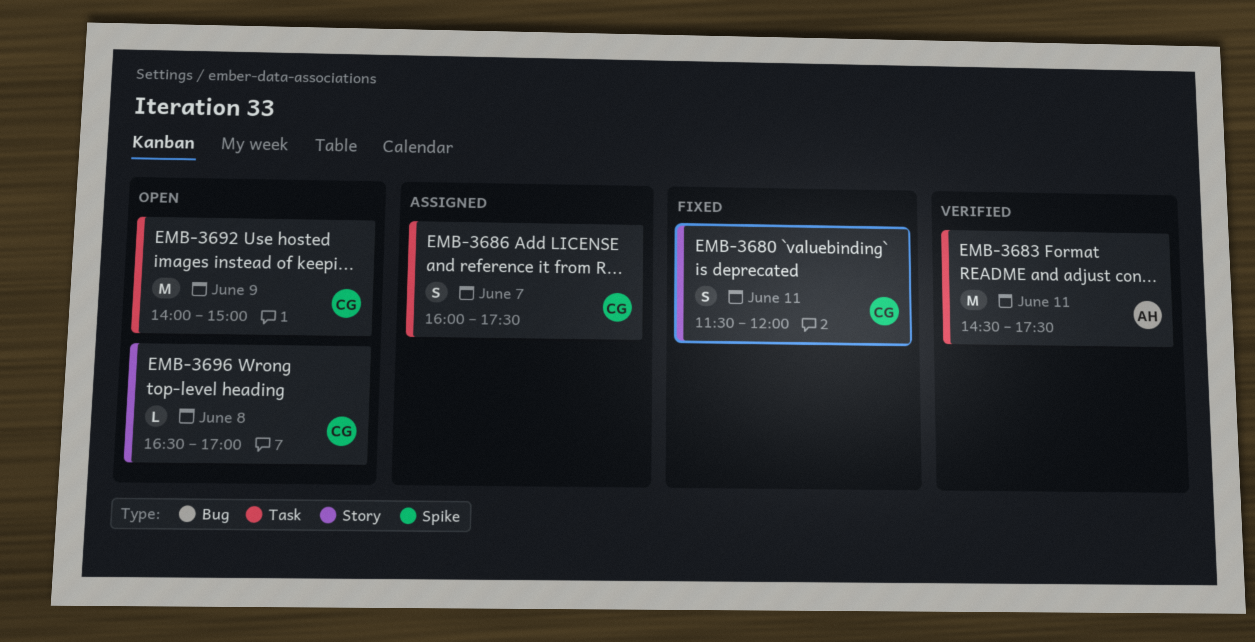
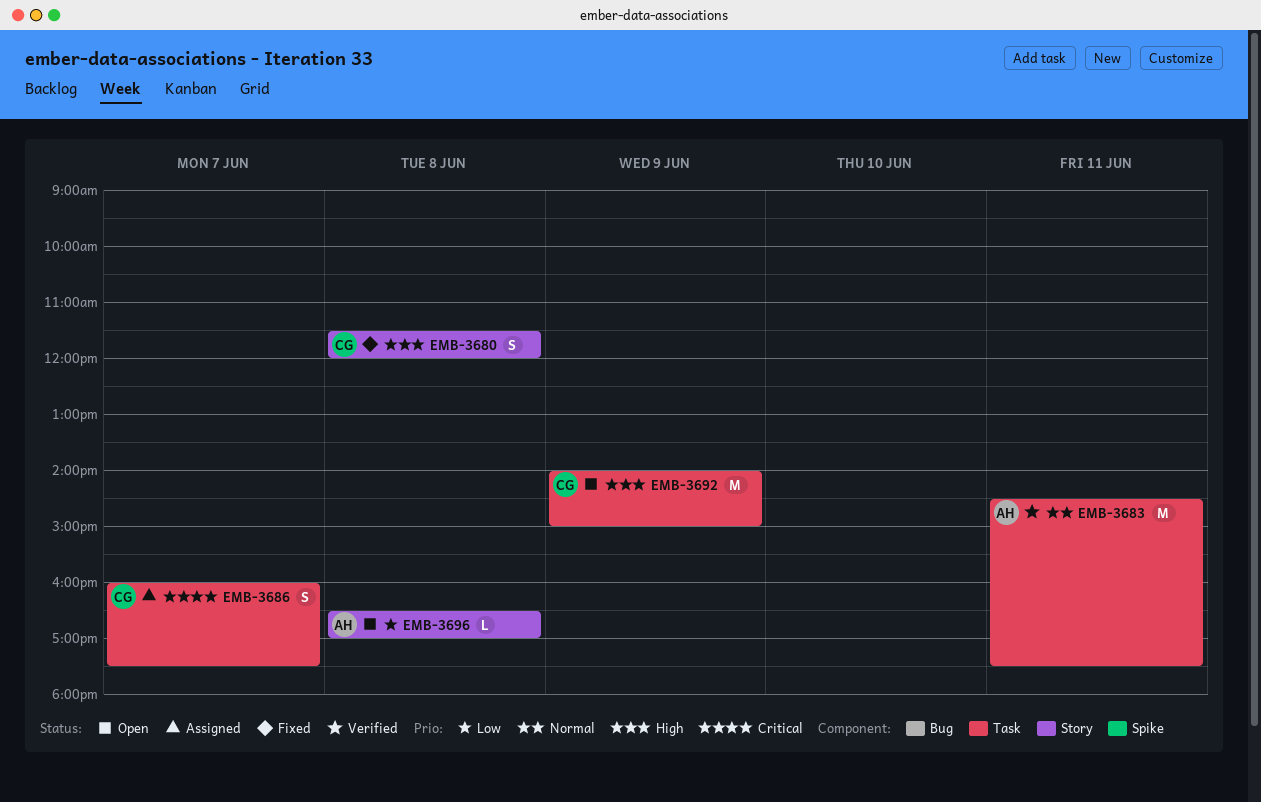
EMB-3680, day: Jun 11 -> Jun 8
EMB-3696, owner: CG -> AH

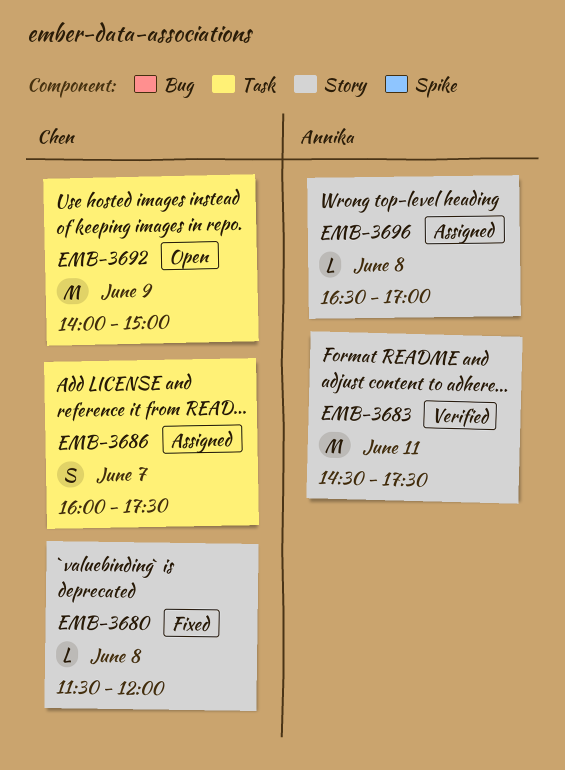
EMB-3680, estimate: S -> L
EMB-3683, label: Task -> Story
EMB-3696, status: Open -> Assigned

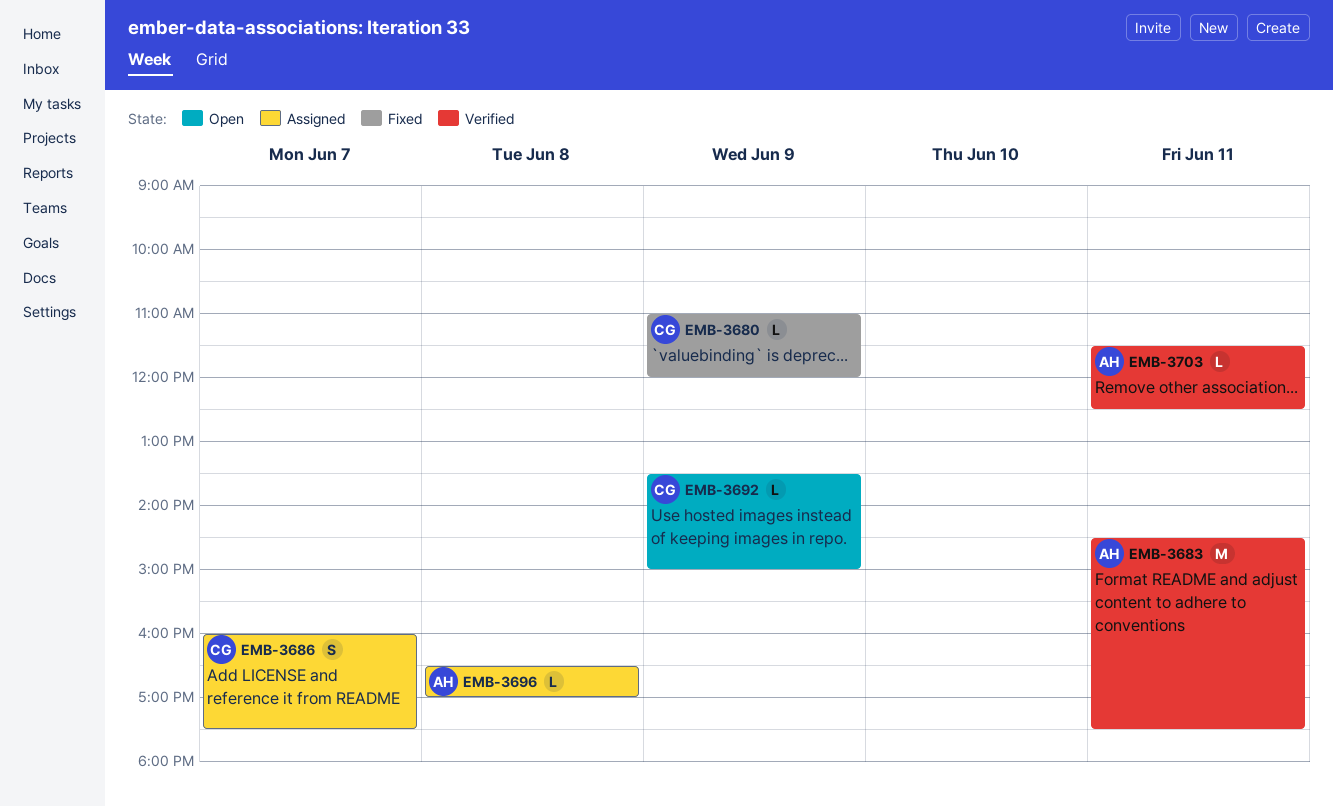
EMB-3680, day: Jun 8 -> Jun 9
EMB-3680, begins: 11:30 -> 11:00
EMB-3692, estimate: M -> L
EMB-3692, begins: 14:00 -> 13:30
EMB-3703: none -> present

